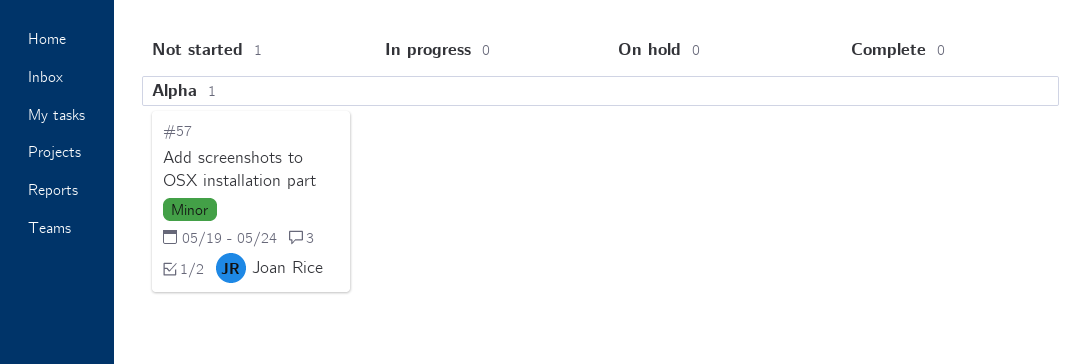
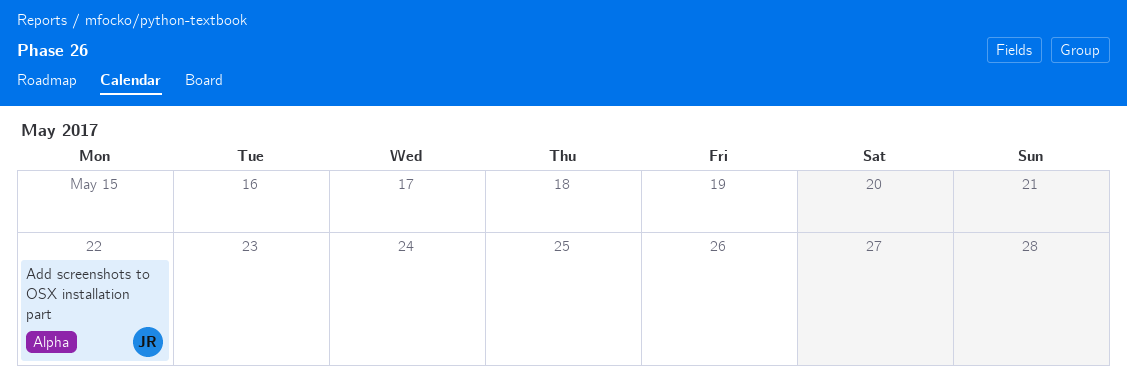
Add screenshots to OSX installation part, due: May 24 -> May 22

